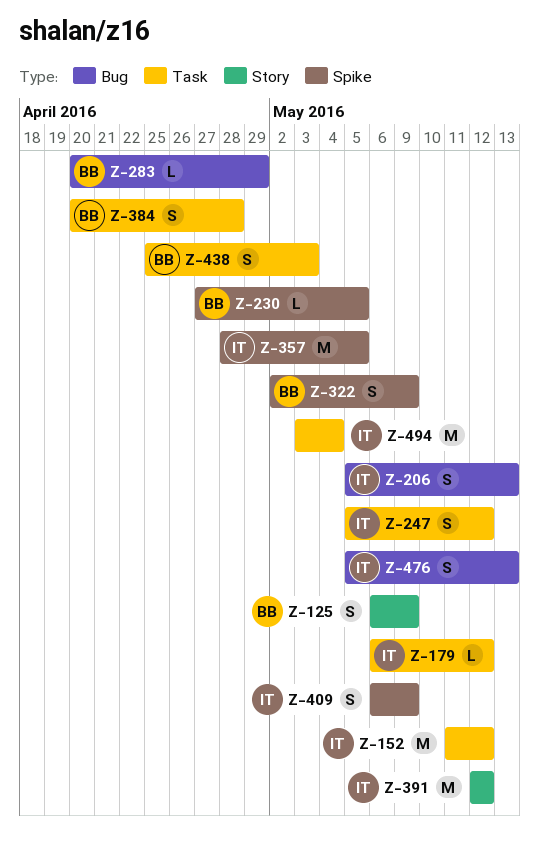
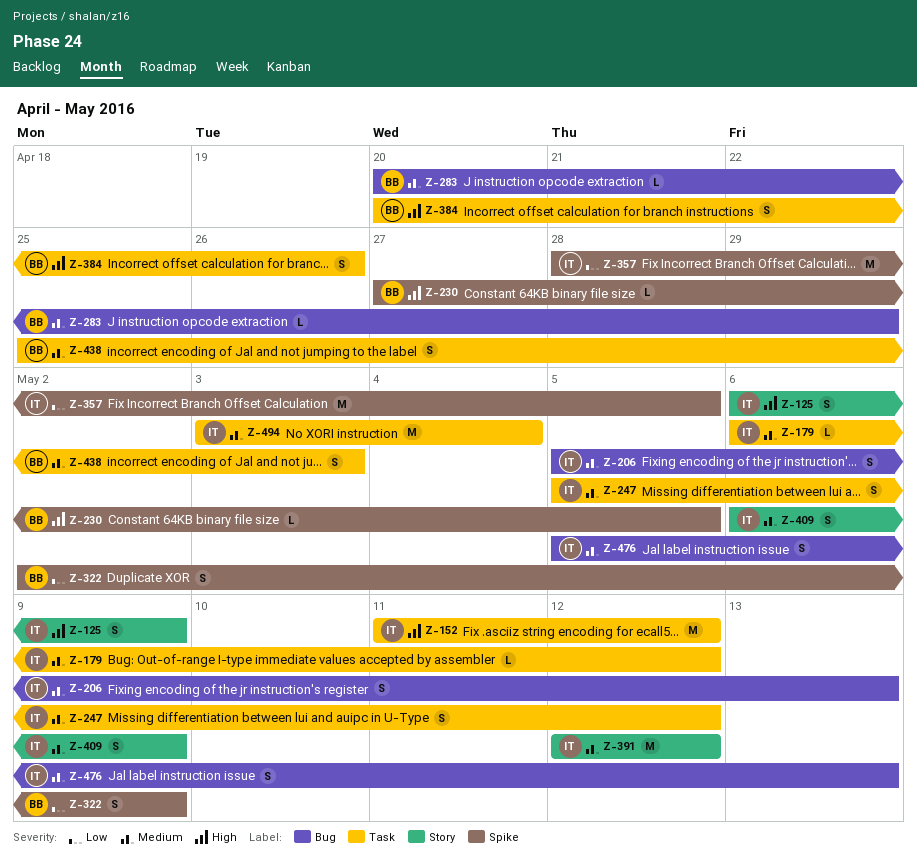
Z-125, owner: BB -> IT
Z-384, due: Apr 28 -> Apr 26
Z-409, label: Spike -> Story

